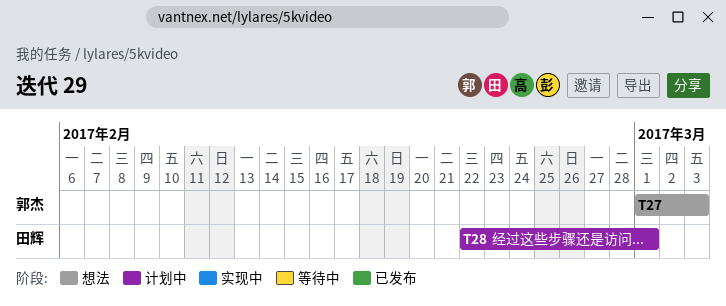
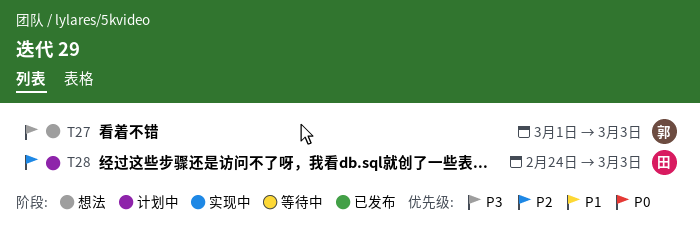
T28, start: Feb 22 -> Feb 24
T28, due: Mar 1 -> Mar 3

